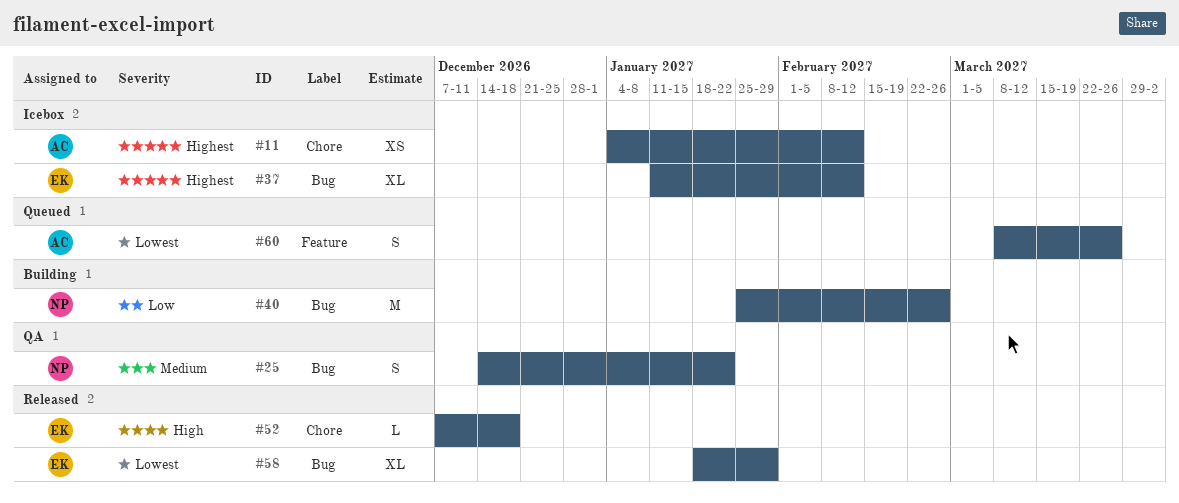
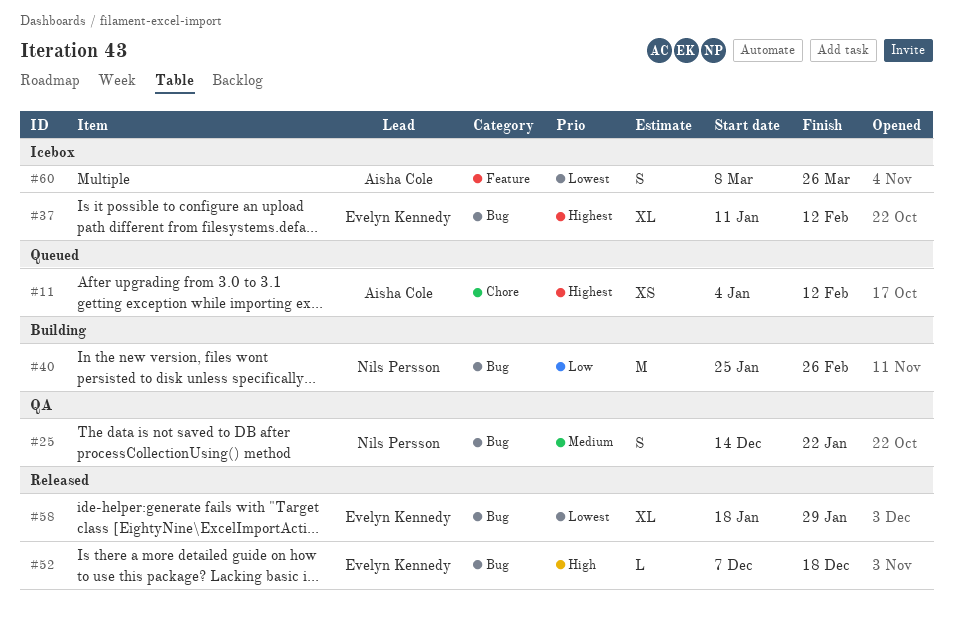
#11, status: Icebox -> Queued
#52, label: Chore -> Bug
#60, status: Queued -> Icebox

